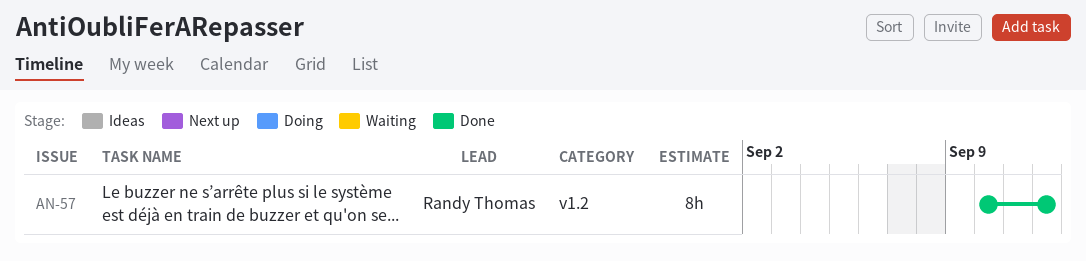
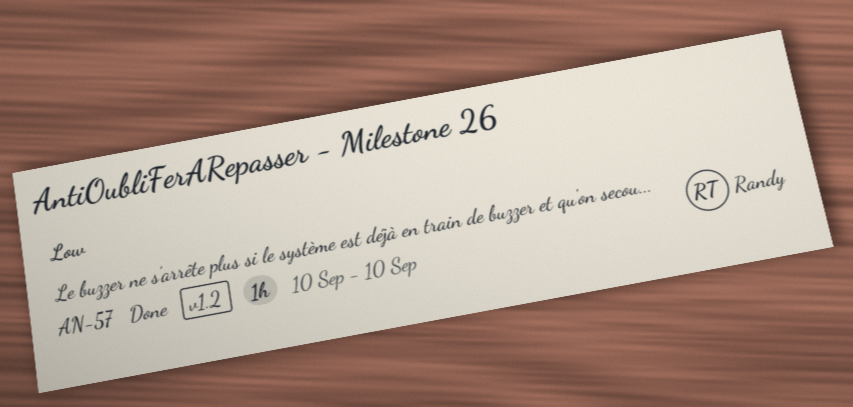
AN-57, estimate: 8h -> 1h
AN-57, due: Sep 12 -> Sep 10

